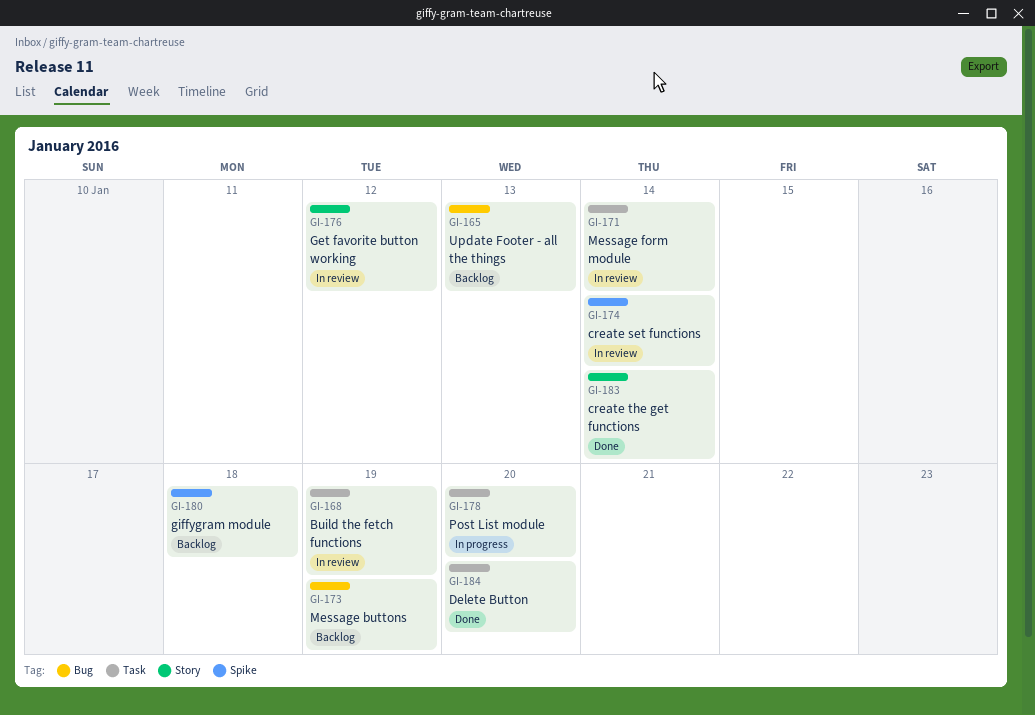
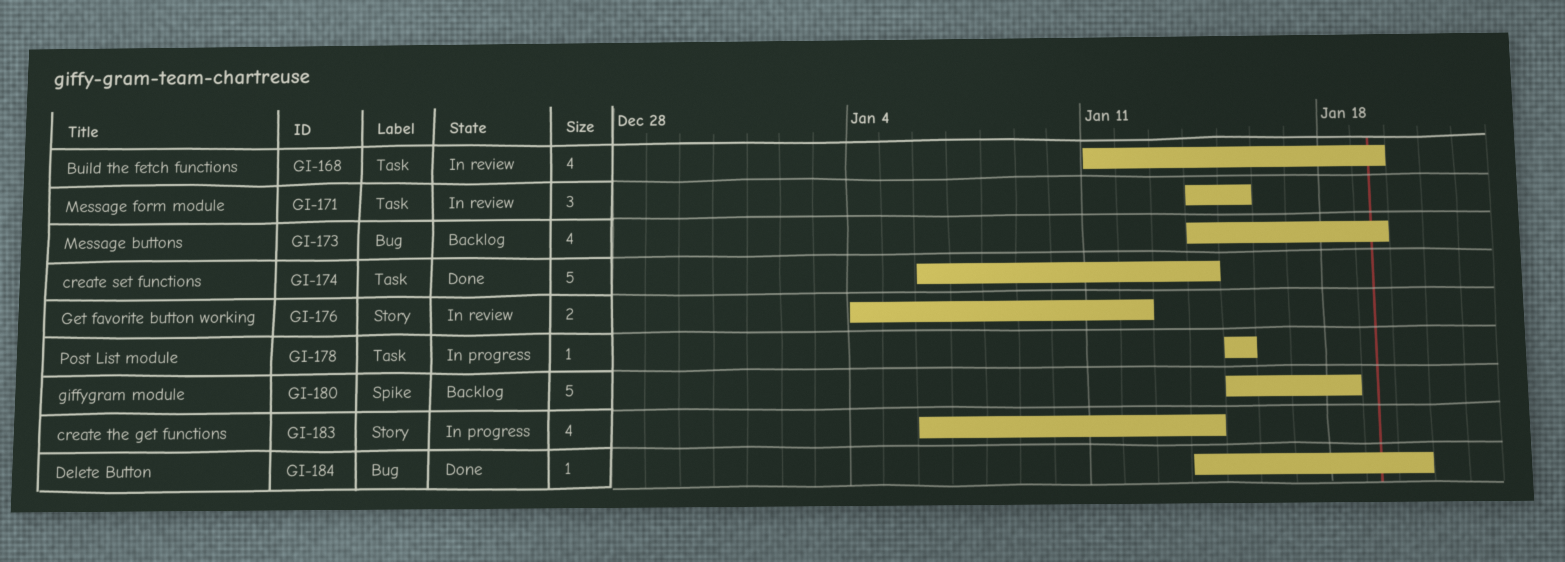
GI-165: present -> none
GI-171, due: Jan 14 -> Jan 15
GI-174, status: In review -> Done
GI-174, label: Spike -> Task
GI-178, due: Jan 20 -> Jan 15
GI-183, status: Done -> In progress
GI-184, label: Task -> Bug

